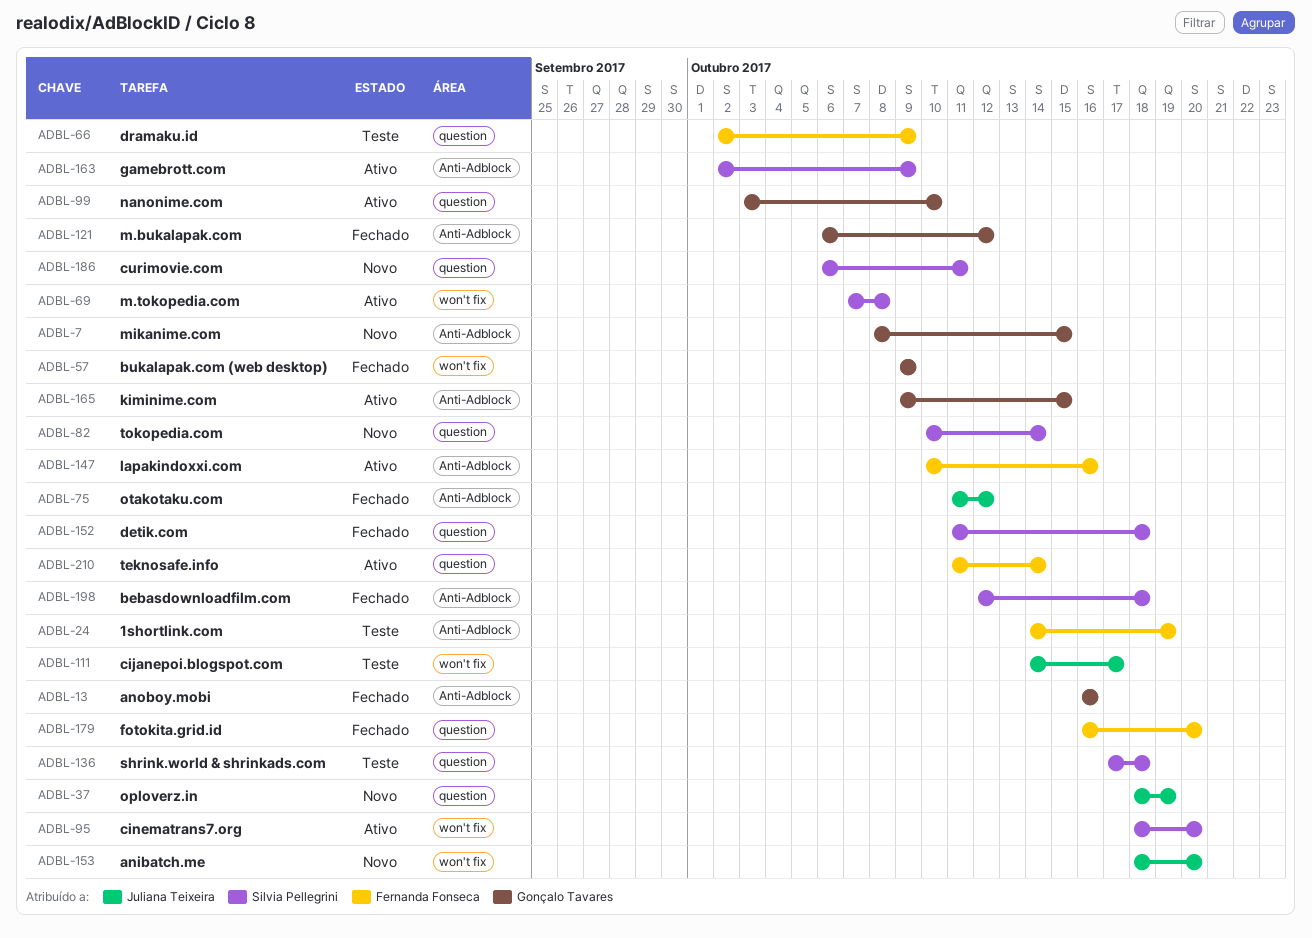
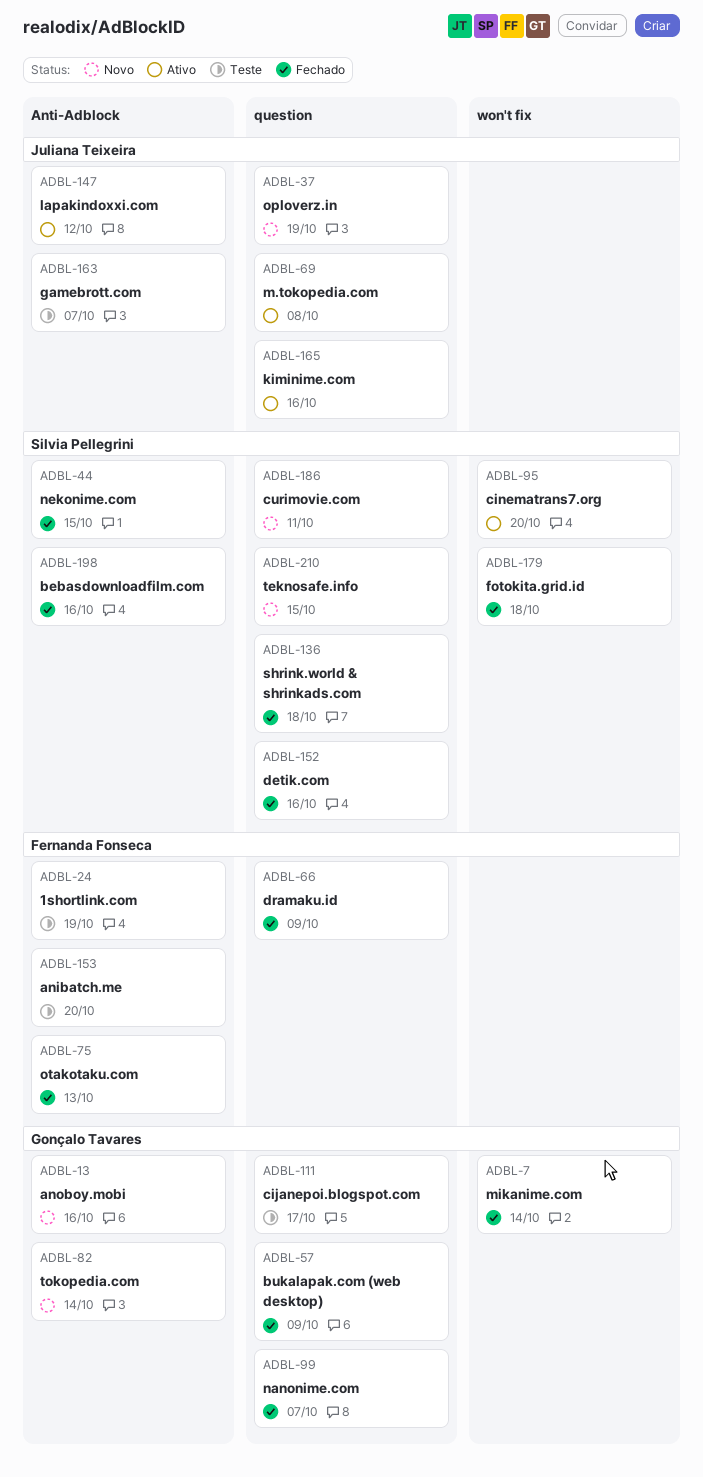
ADBL-7, status: Novo -> Fechado
ADBL-7, label: Anti-Adblock -> won't fix
ADBL-7, due: Oct 15 -> Oct 14
ADBL-13, status: Fechado -> Novo
ADBL-44: none -> present
ADBL-57, label: won't fix -> question
ADBL-66, status: Teste -> Fechado
ADBL-69, owner: Silvia Pellegrini -> Juliana Teixeira
ADBL-69, label: won't fix -> question
ADBL-75, owner: Juliana Teixeira -> Fernanda Fonseca
ADBL-75, due: Oct 12 -> Oct 13
ADBL-82, owner: Silvia Pellegrini -> Gonçalo Tavares
ADBL-82, label: question -> Anti-Adblock
ADBL-99, status: Ativo -> Fechado
ADBL-99, due: Oct 10 -> Oct 7
ADBL-111, owner: Juliana Teixeira -> Gonçalo Tavares
ADBL-111, label: won't fix -> question
ADBL-121: present -> none
ADBL-136, status: Teste -> Fechado
ADBL-147, owner: Fernanda Fonseca -> Juliana Teixeira
ADBL-147, due: Oct 16 -> Oct 12
ADBL-152, due: Oct 18 -> Oct 16
ADBL-153, status: Novo -> Teste
ADBL-153, owner: Juliana Teixeira -> Fernanda Fonseca
ADBL-153, label: won't fix -> Anti-Adblock
ADBL-163, status: Ativo -> Teste
ADBL-163, owner: Silvia Pellegrini -> Juliana Teixeira
ADBL-163, due: Oct 9 -> Oct 7
ADBL-165, owner: Gonçalo Tavares -> Juliana Teixeira
ADBL-165, label: Anti-Adblock -> question
ADBL-165, due: Oct 15 -> Oct 16
ADBL-179, owner: Fernanda Fonseca -> Silvia Pellegrini
ADBL-179, label: question -> won't fix
ADBL-179, due: Oct 20 -> Oct 18
ADBL-198, due: Oct 18 -> Oct 16
ADBL-210, status: Ativo -> Novo
ADBL-210, owner: Fernanda Fonseca -> Silvia Pellegrini
ADBL-210, due: Oct 14 -> Oct 15

